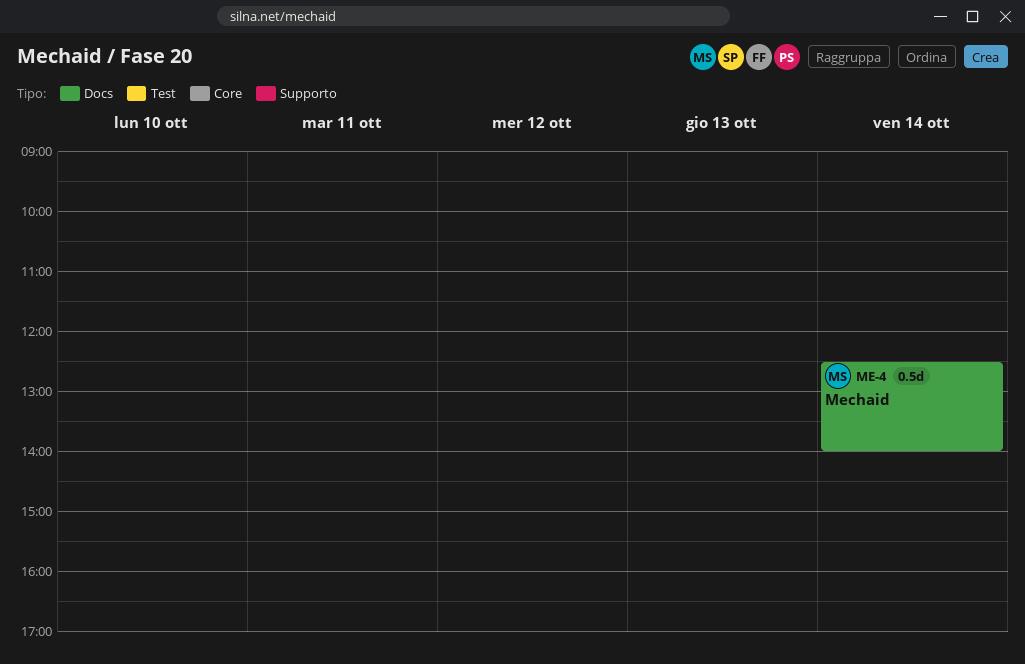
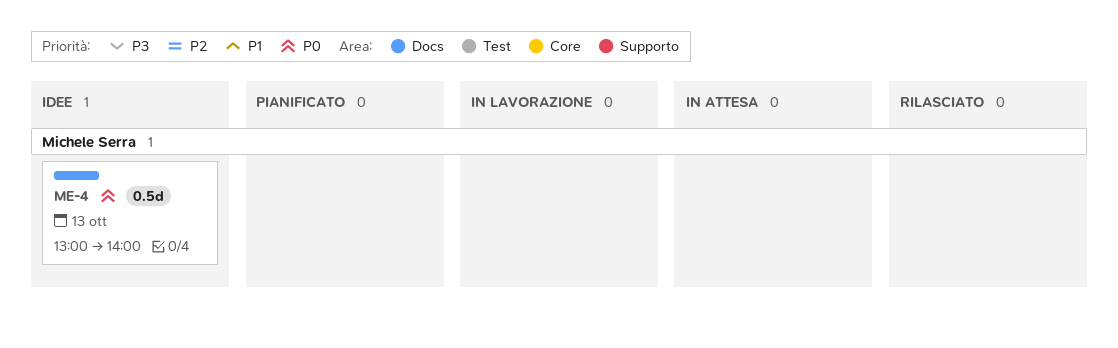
ME-4, day: Oct 14 -> Oct 13
ME-4, begins: 12:30 -> 13:00

